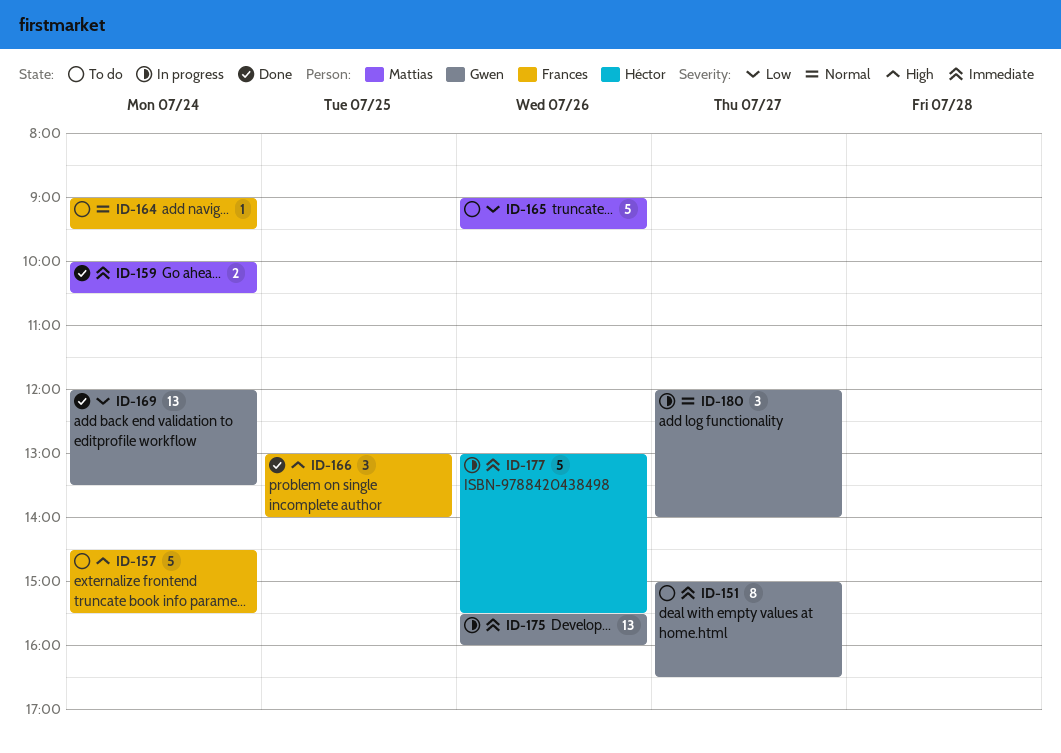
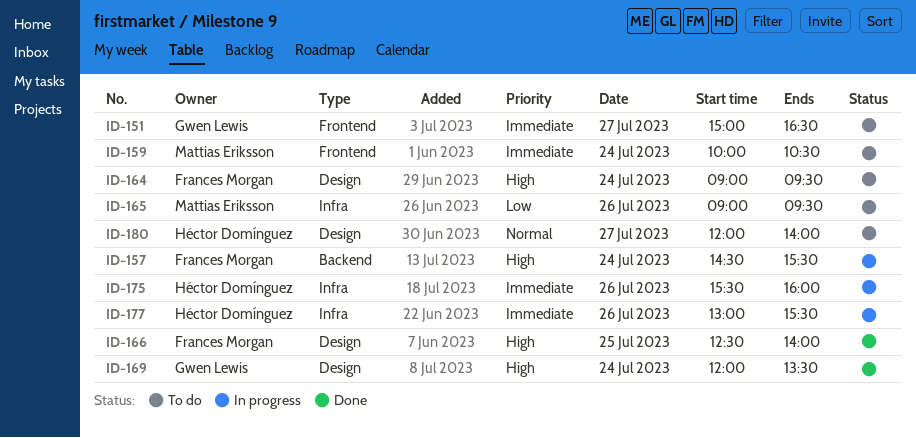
ID-157, status: To do -> In progress
ID-159, status: Done -> To do
ID-164, priority: Normal -> High
ID-166, begins: 13:00 -> 12:30
ID-169, priority: Low -> High
ID-175, owner: Gwen Lewis -> Héctor Domínguez
ID-180, status: In progress -> To do
ID-180, owner: Gwen Lewis -> Héctor Domínguez

